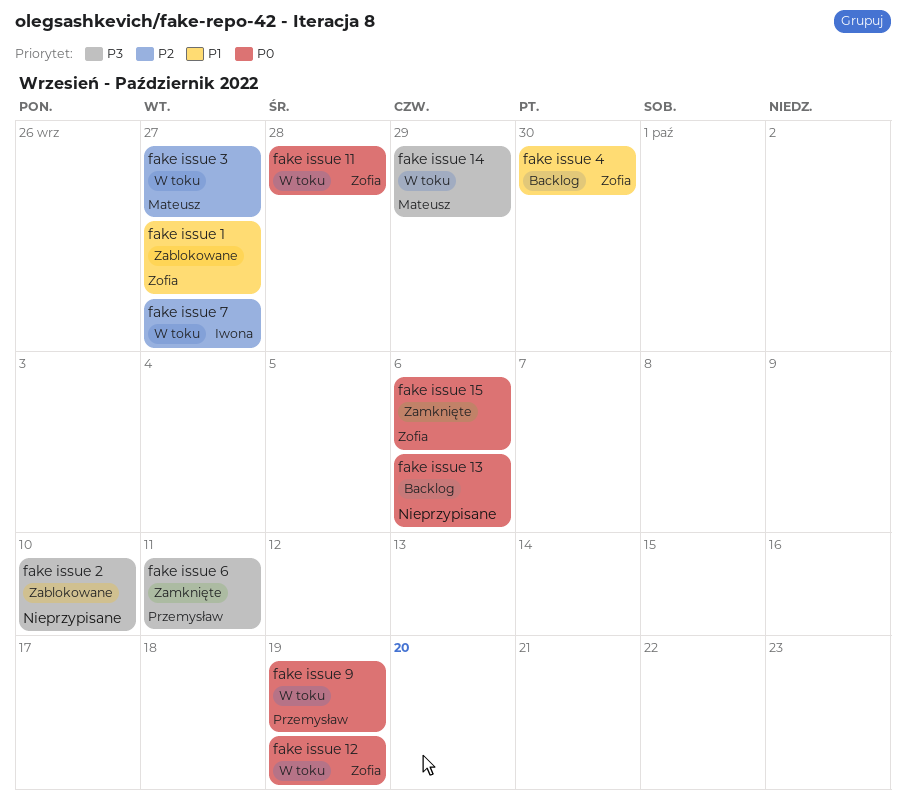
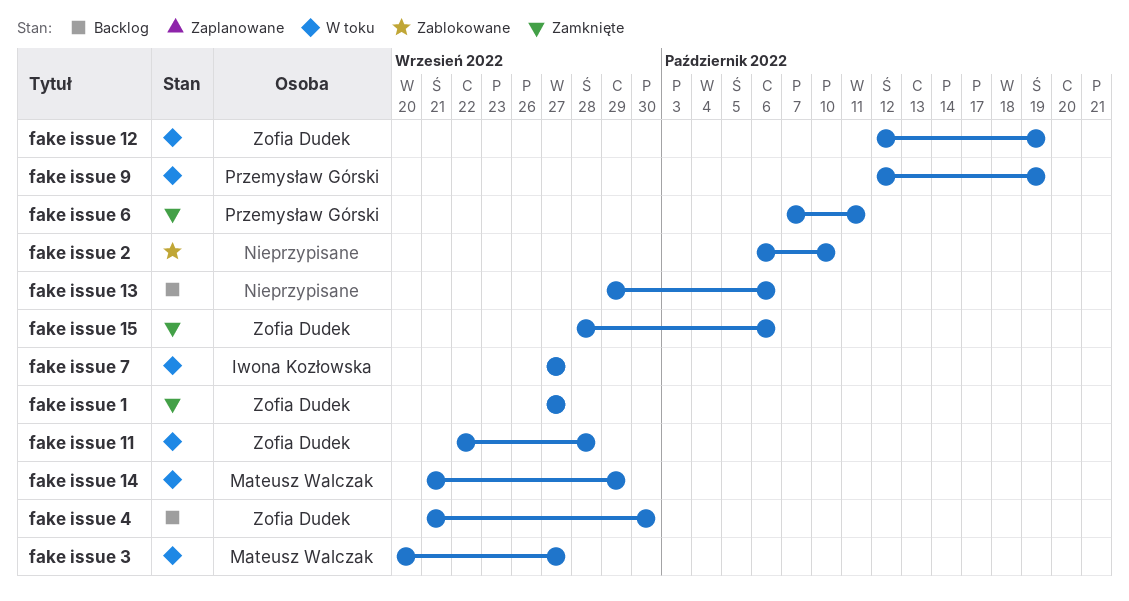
fake issue 1, status: Zablokowane -> Zamknięte

